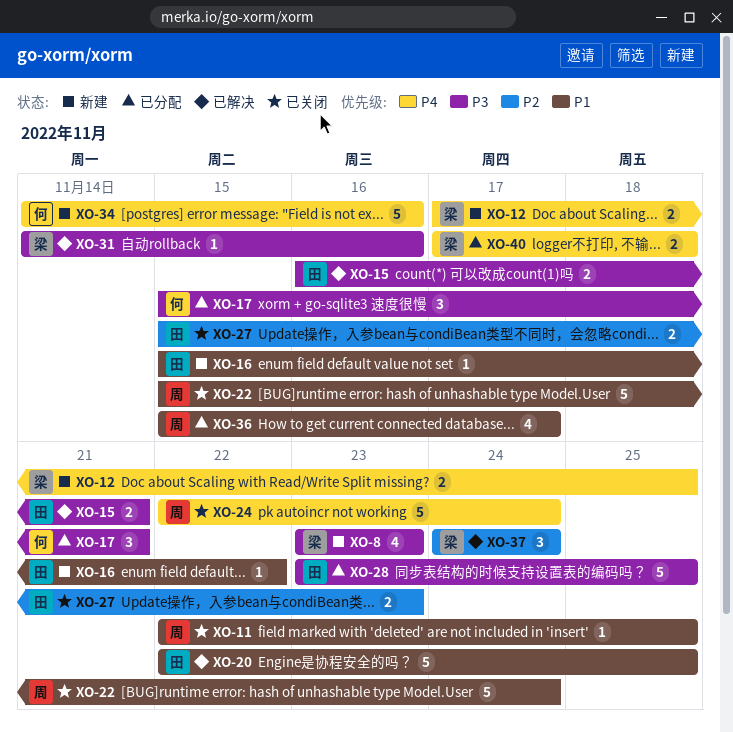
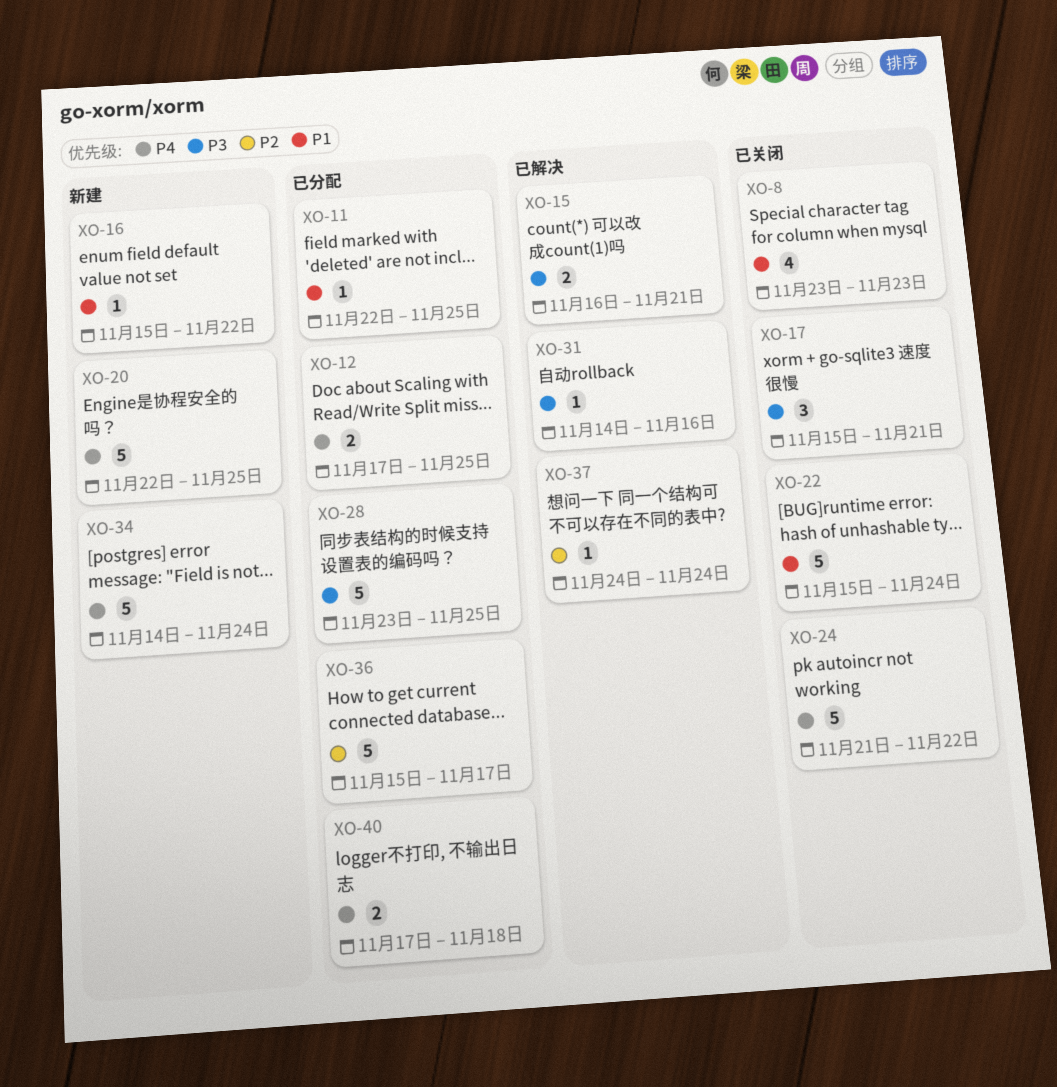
XO-8, status: 新建 -> 已关闭
XO-8, priority: P3 -> P1
XO-11, status: 已关闭 -> 已分配
XO-12, status: 新建 -> 已分配
XO-17, status: 已分配 -> 已关闭
XO-20, status: 已解决 -> 新建
XO-20, priority: P1 -> P4
XO-24, start: Nov 22 -> Nov 21
XO-24, due: Nov 24 -> Nov 22
XO-27: present -> none
XO-34, due: Nov 16 -> Nov 24
XO-36, priority: P1 -> P2
XO-36, estimate: 4 -> 5
XO-37, estimate: 3 -> 1

